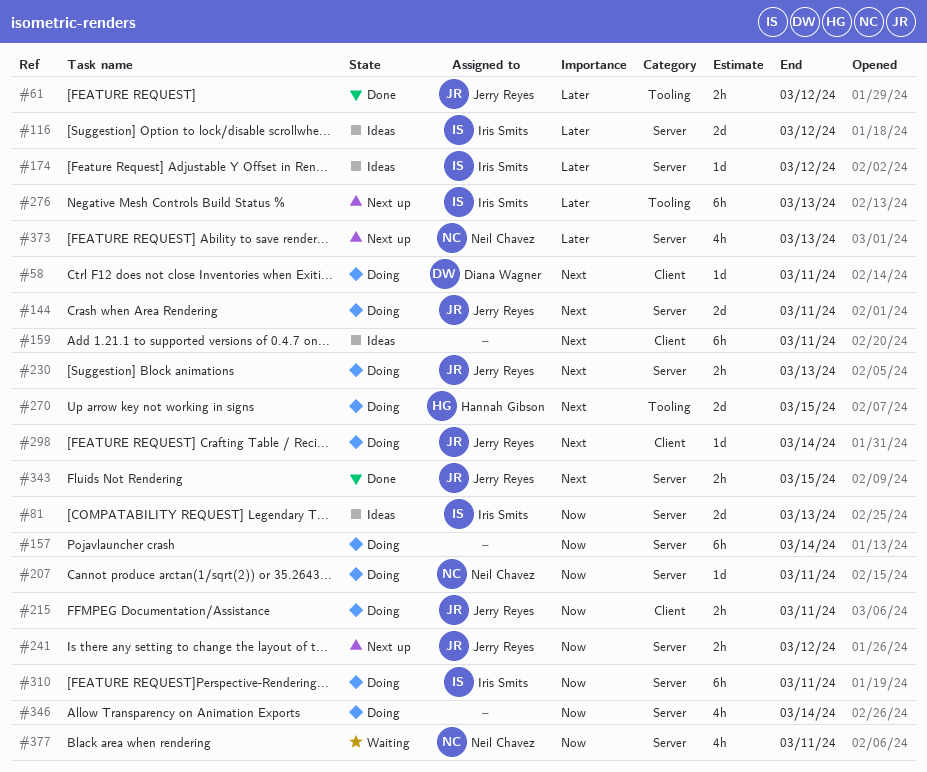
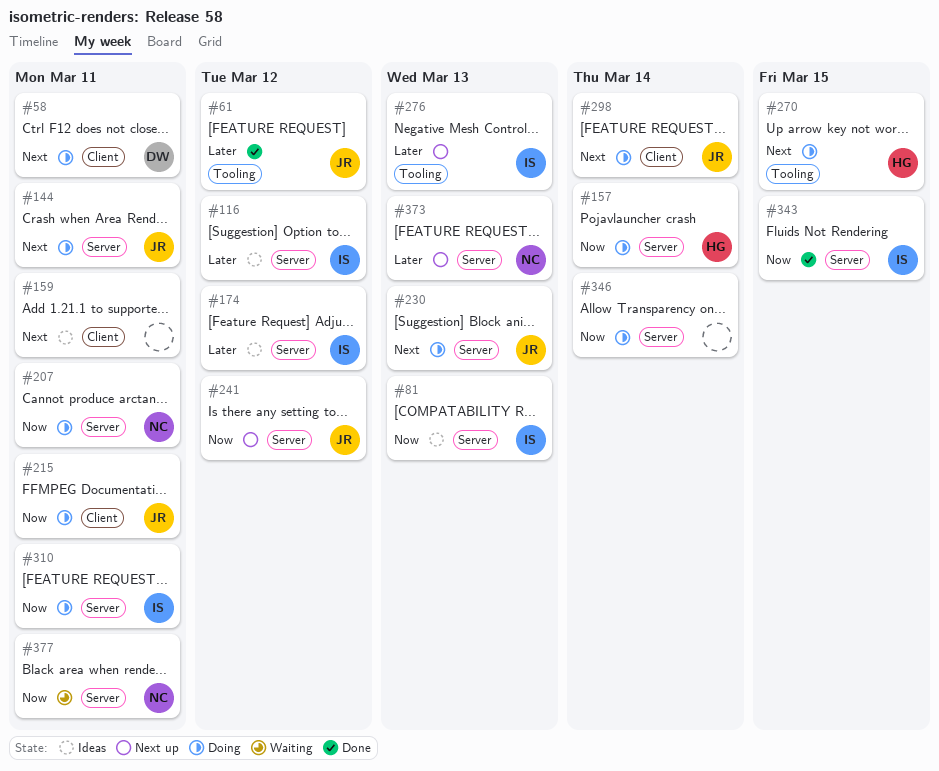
#157, owner: none -> Hannah Gibson
#343, owner: Jerry Reyes -> Iris Smits
#343, priority: Next -> Now

